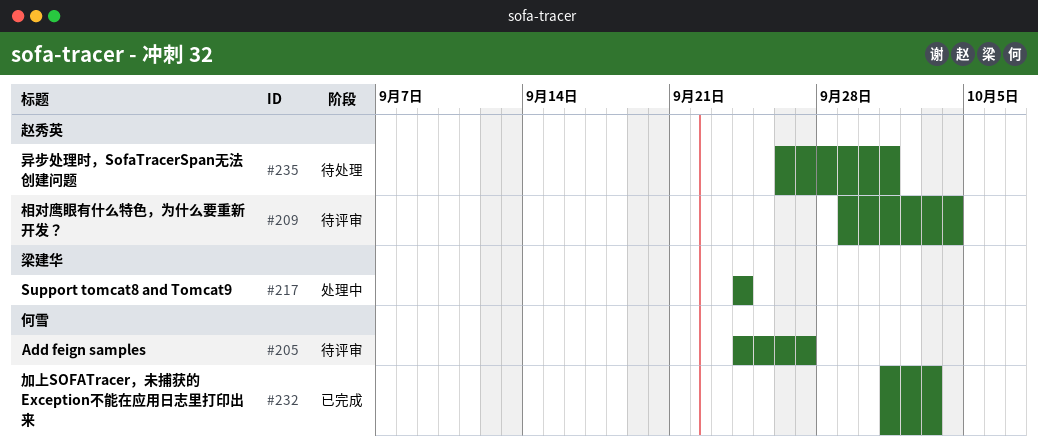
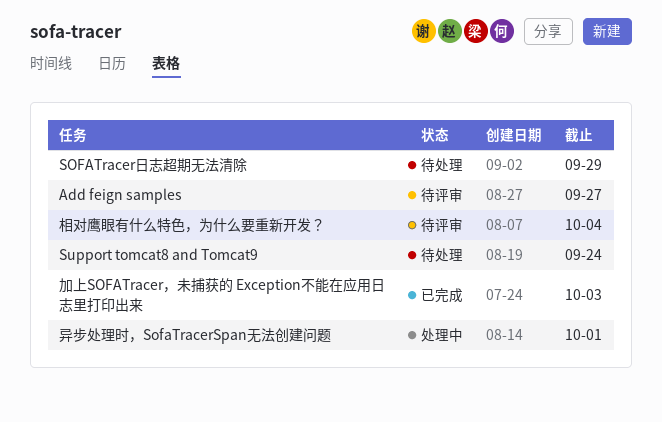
SOFATracer日志超期无法清除: none -> present
Support tomcat8 and Tomcat9, status: 处理中 -> 待处理
异步处理时，SofaTracerSpan无法创建问题, status: 待处理 -> 处理中

